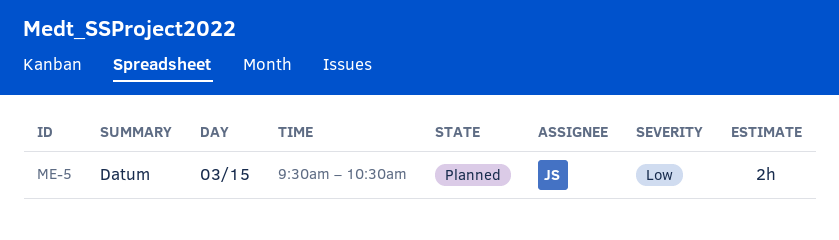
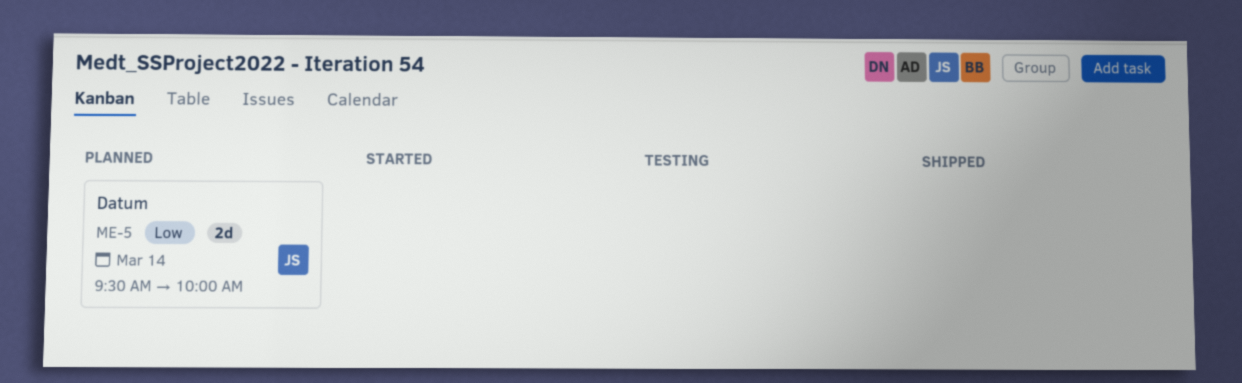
ME-5, estimate: 2h -> 2d
ME-5, day: Mar 15 -> Mar 14
ME-5, ends: 10:30 -> 10:00

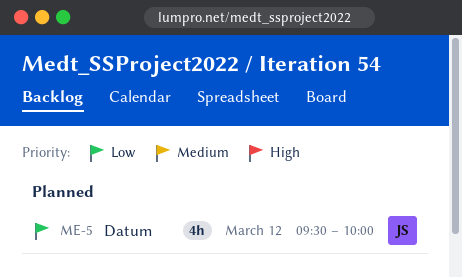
ME-5, estimate: 2d -> 4h
ME-5, day: Mar 14 -> Mar 12

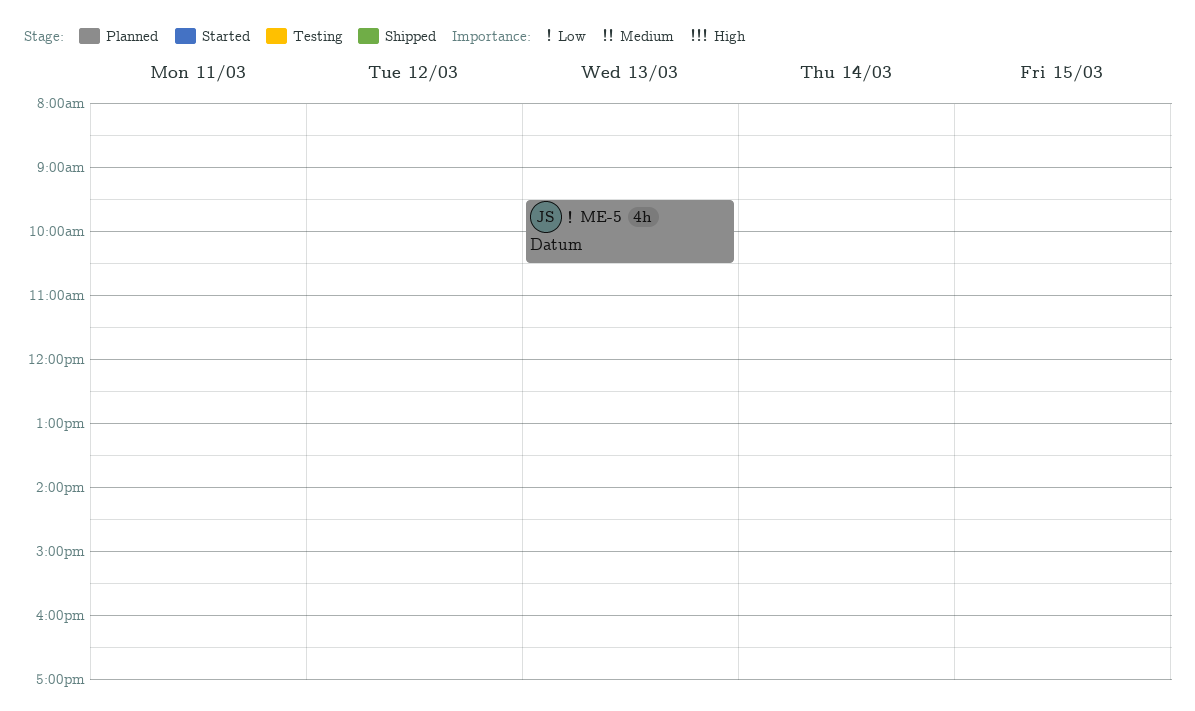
ME-5, day: Mar 12 -> Mar 13
ME-5, ends: 10:00 -> 10:30

